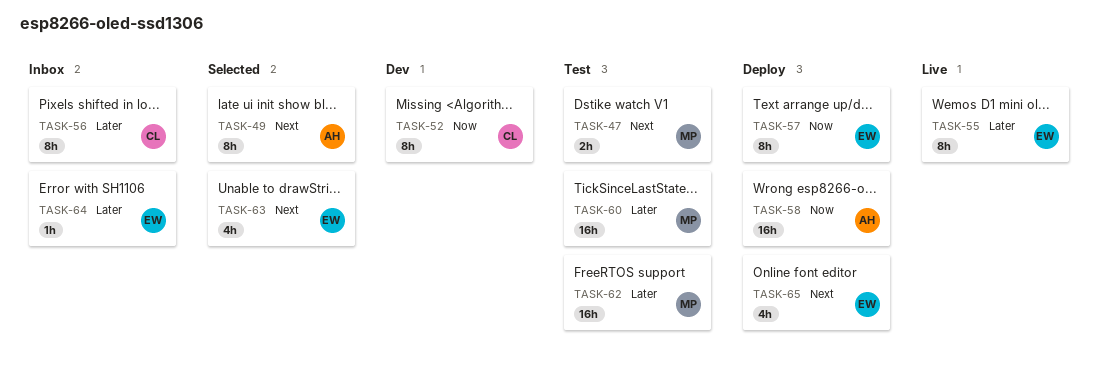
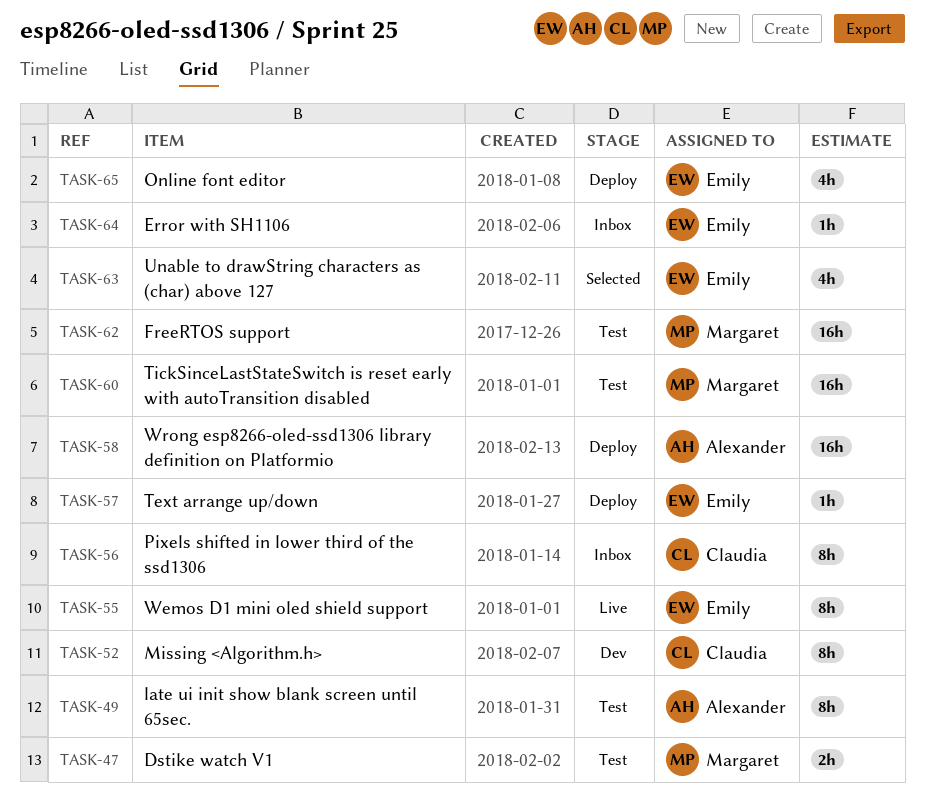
TASK-49, status: Selected -> Test
TASK-57, estimate: 8h -> 1h

